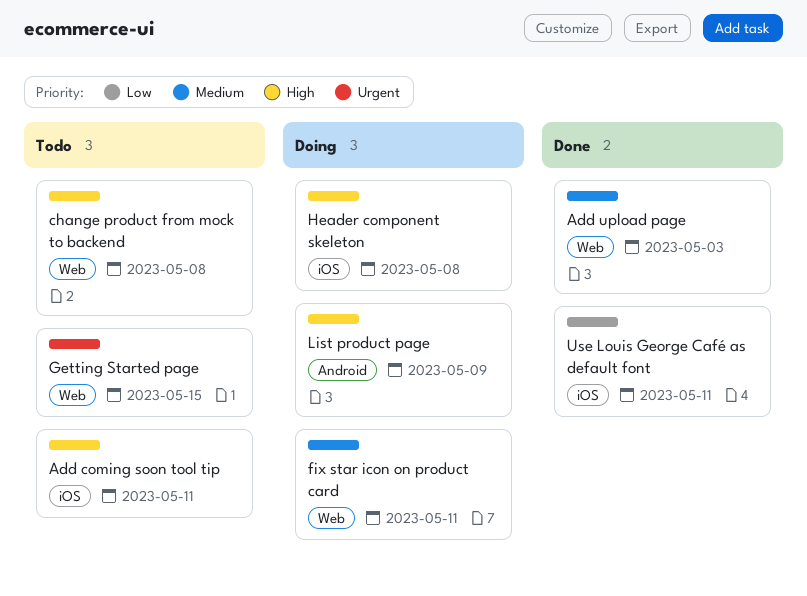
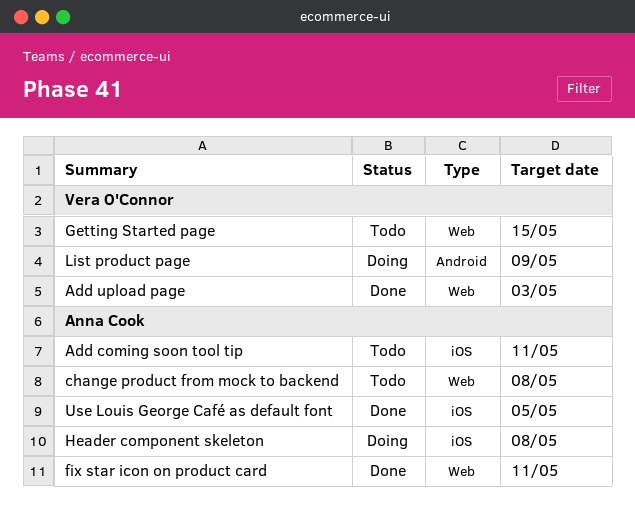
fix star icon on product card, status: Doing -> Done
Use Louis George Café as default font, due: May 11 -> May 5

